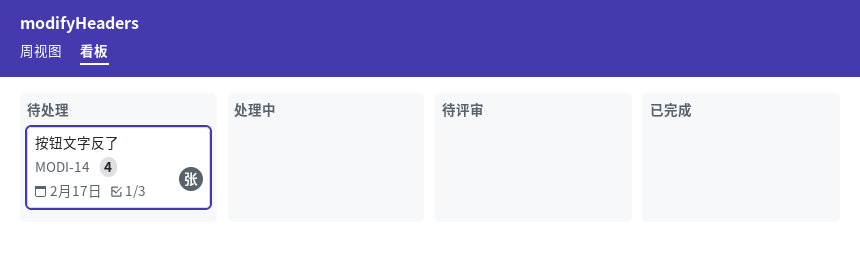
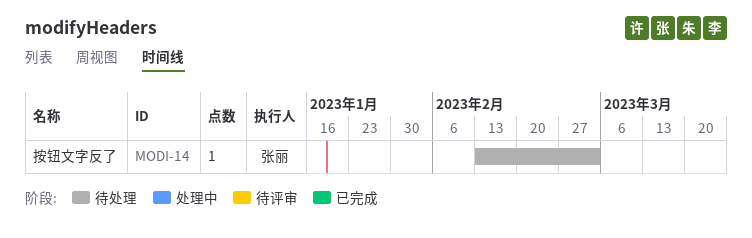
MODI-14, estimate: 4 -> 1
MODI-14, due: Feb 17 -> Mar 3

